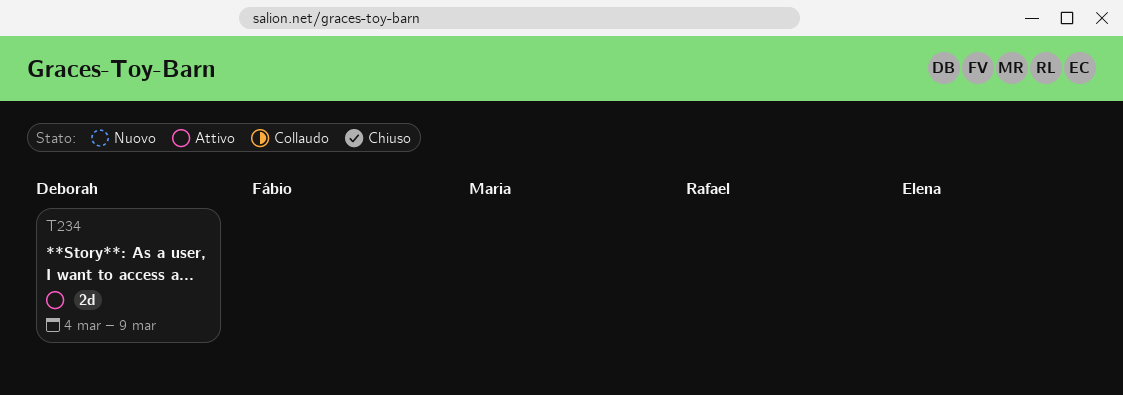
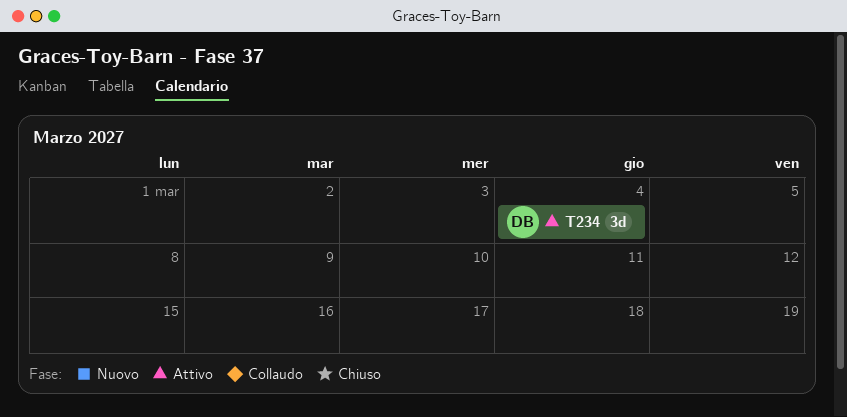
T234, estimate: 2d -> 3d
T234, due: Mar 9 -> Mar 4

